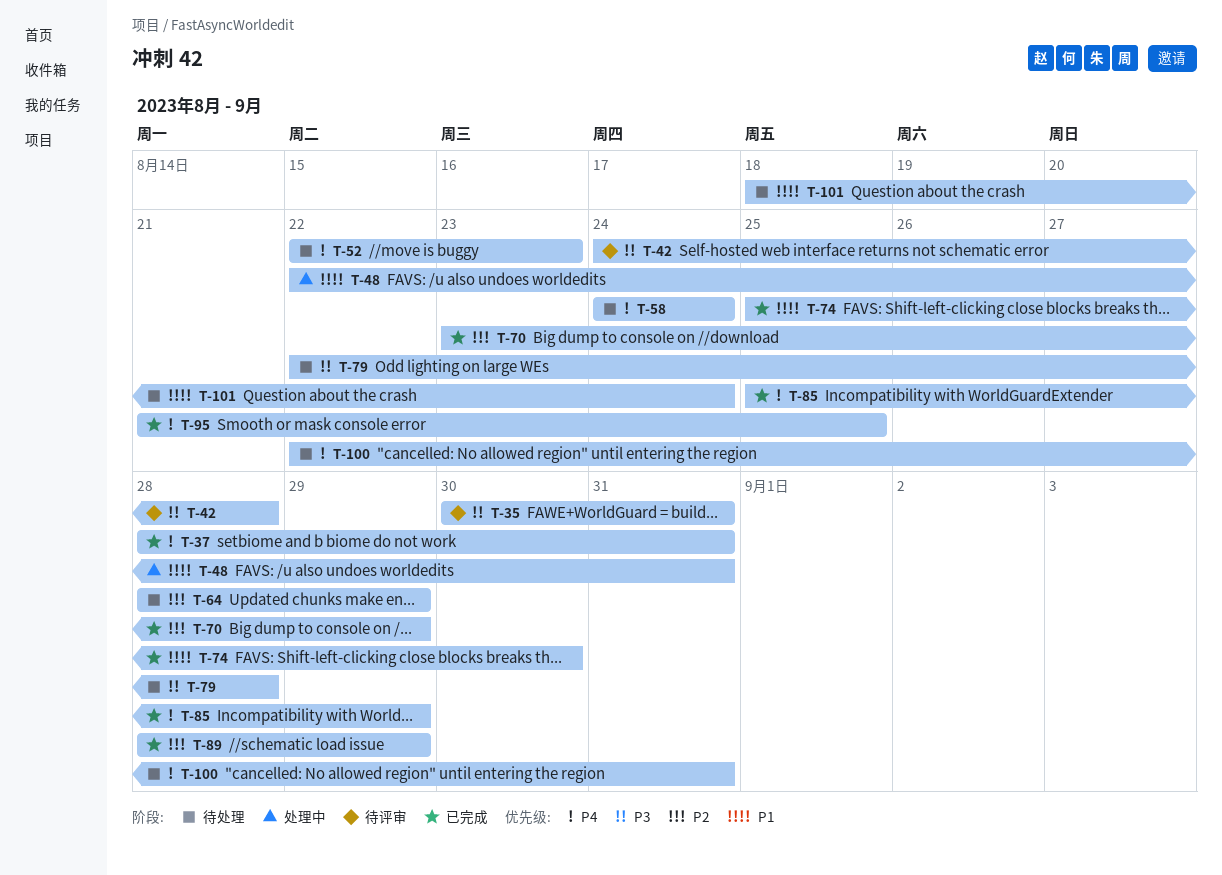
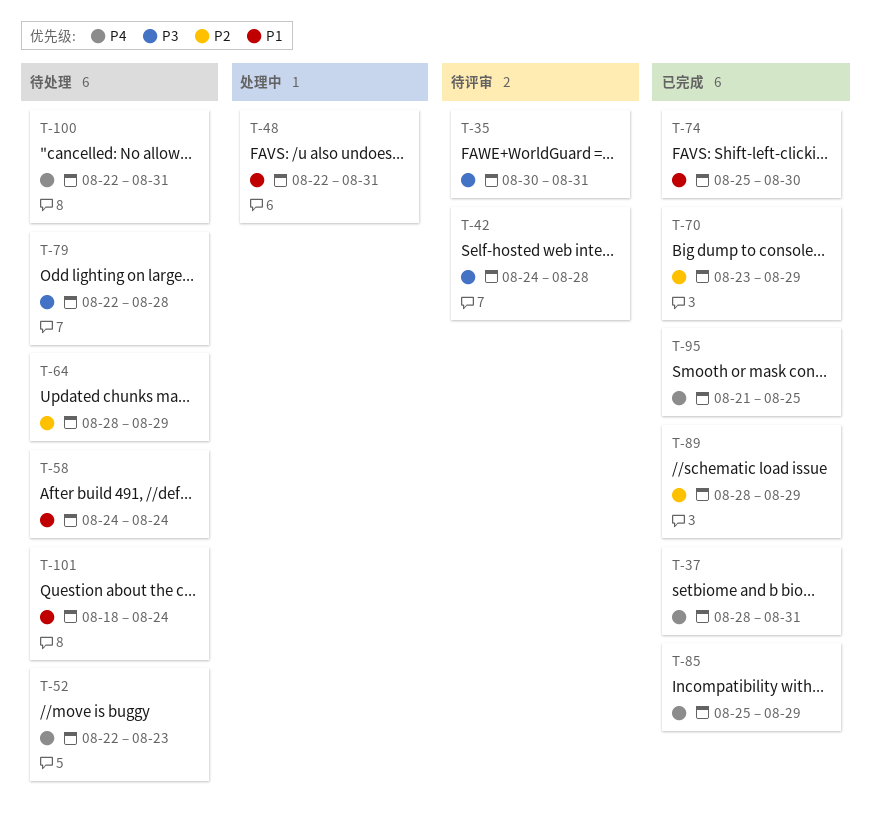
T-58, priority: P4 -> P1

